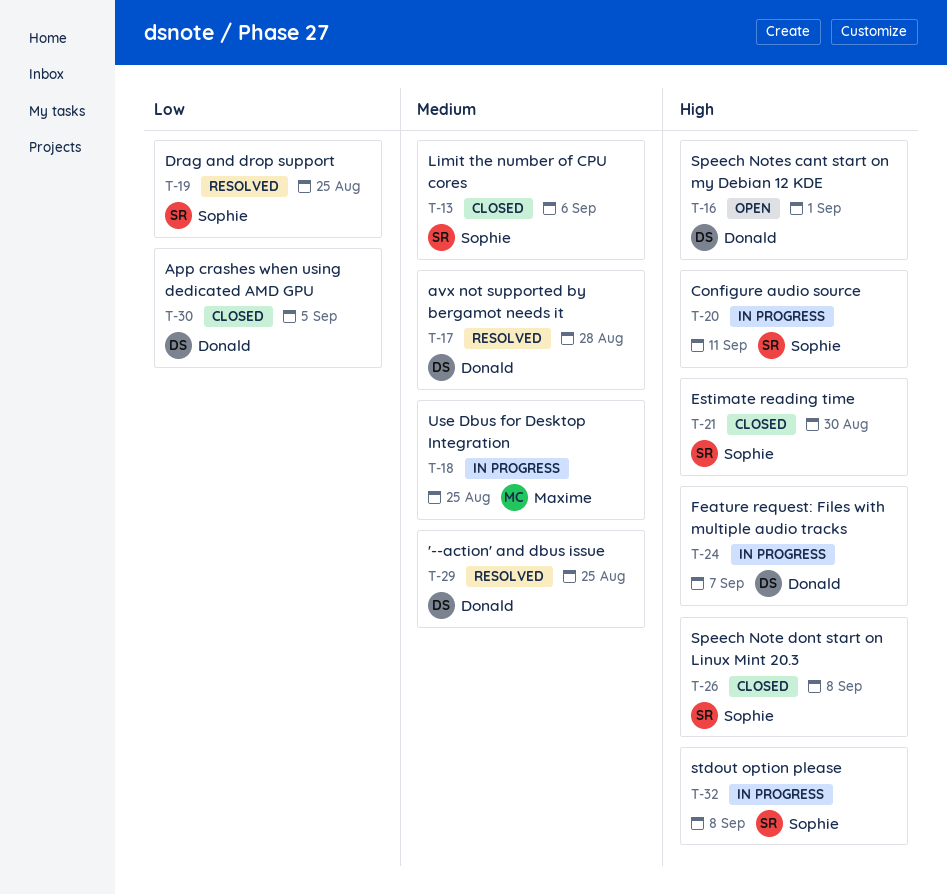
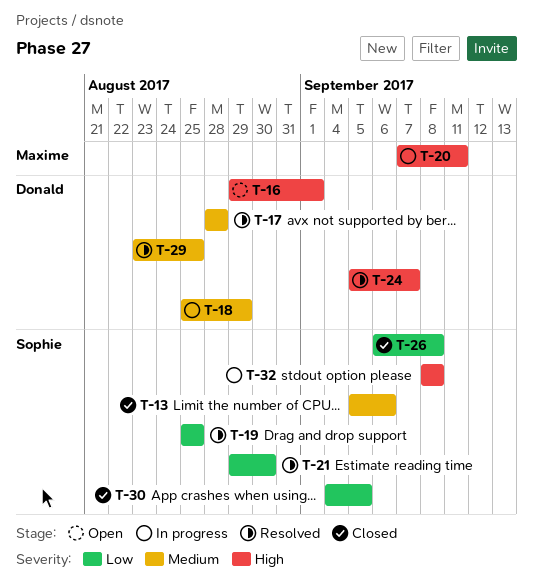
T-18, owner: Maxime -> Donald
T-18, due: Aug 25 -> Aug 29
T-20, owner: Sophie -> Maxime
T-21, status: Closed -> Resolved
T-21, priority: High -> Low
T-24, status: In progress -> Resolved
T-26, priority: High -> Low
T-30, owner: Donald -> Sophie

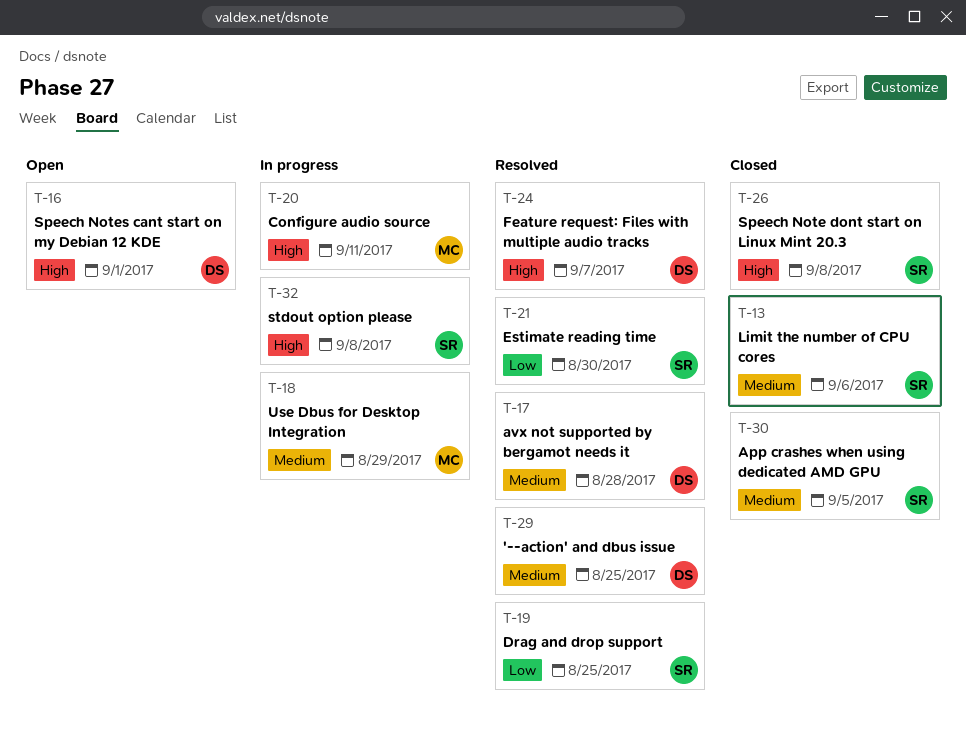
T-18, owner: Donald -> Maxime
T-26, priority: Low -> High
T-30, priority: Low -> Medium

